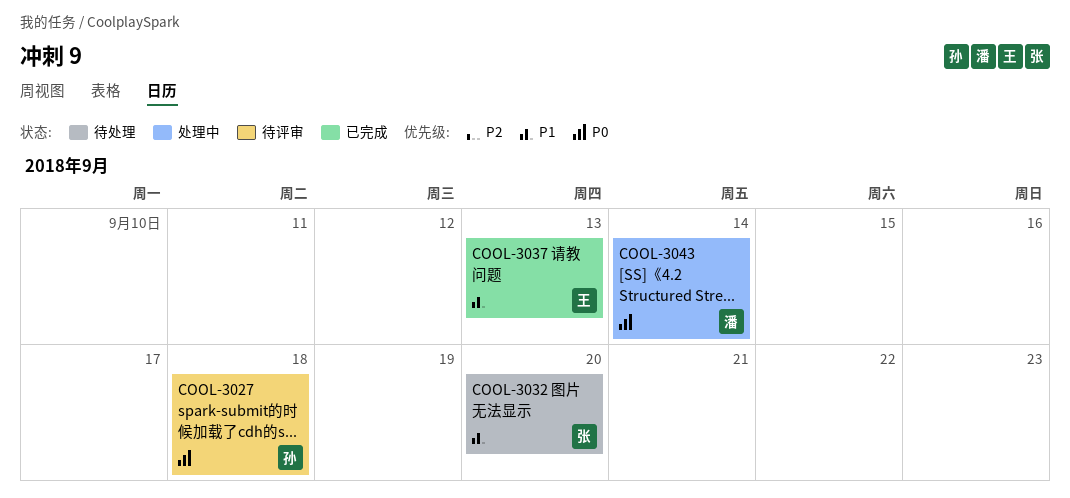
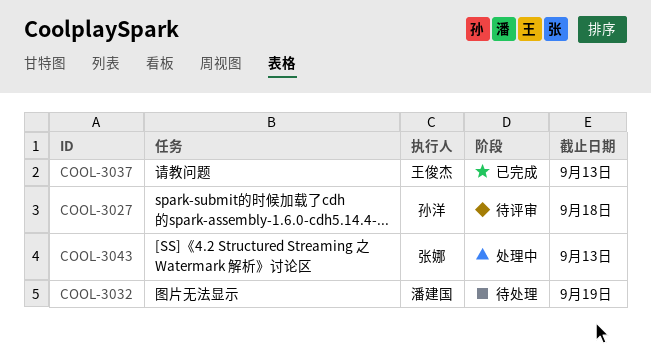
COOL-3032, owner: 张娜 -> 潘建国
COOL-3032, due: Sep 20 -> Sep 19
COOL-3043, owner: 潘建国 -> 张娜
COOL-3043, due: Sep 14 -> Sep 13

